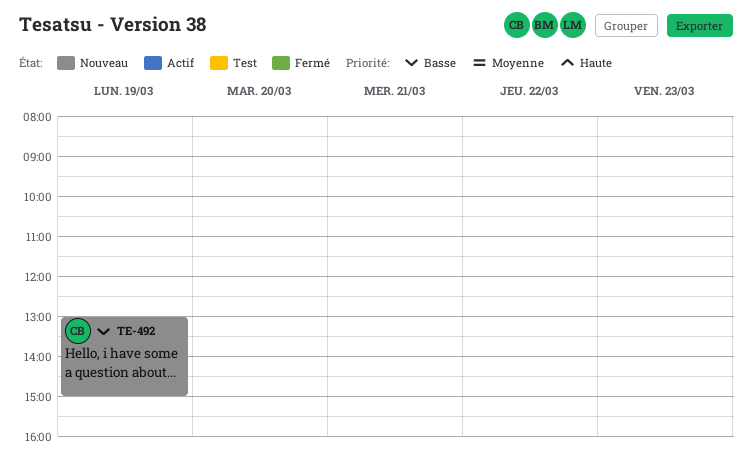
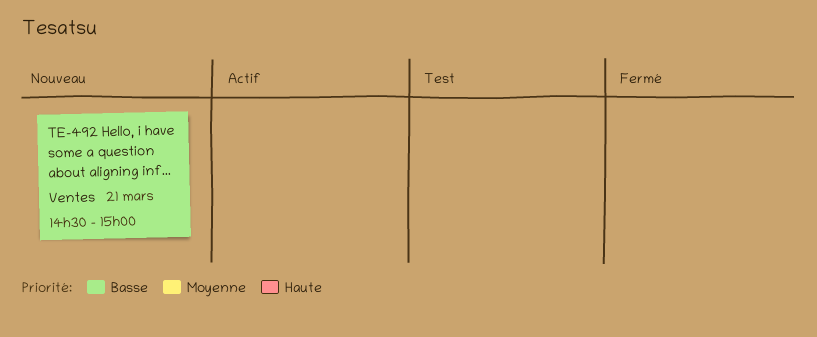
TE-492, day: Mar 19 -> Mar 21
TE-492, begins: 13:00 -> 14:30

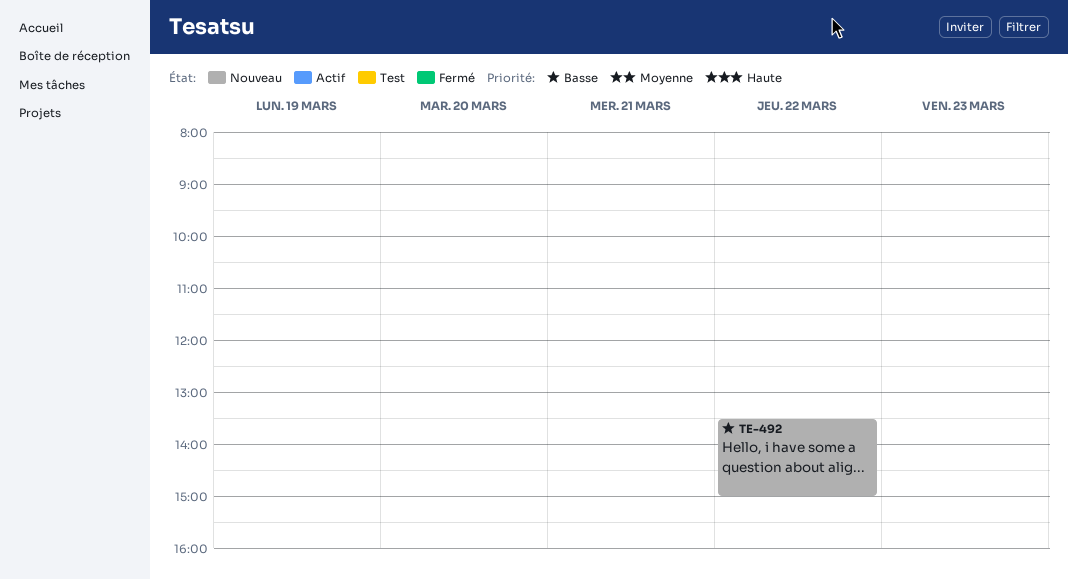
TE-492, day: Mar 21 -> Mar 22
TE-492, begins: 14:30 -> 13:30

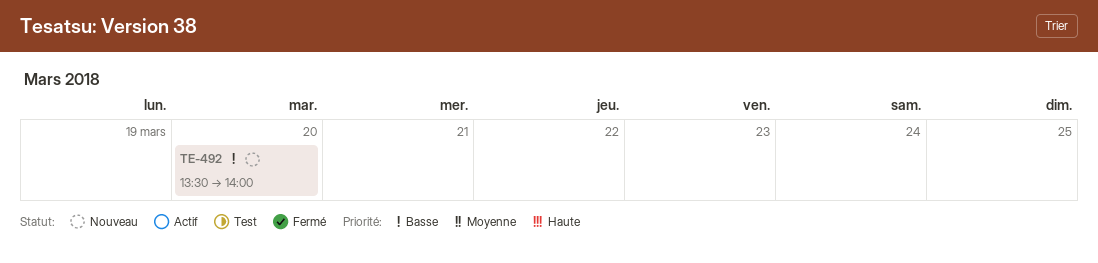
TE-492, day: Mar 22 -> Mar 20
TE-492, ends: 15:00 -> 14:00

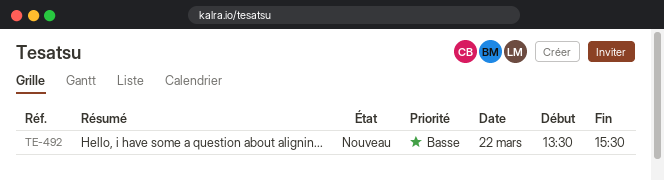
TE-492, day: Mar 20 -> Mar 22
TE-492, ends: 14:00 -> 15:30

